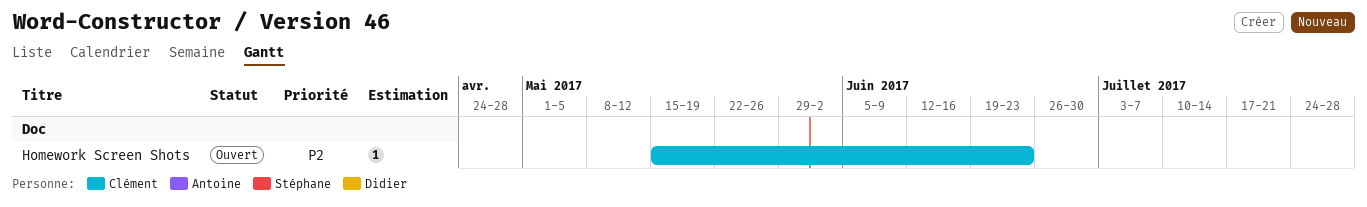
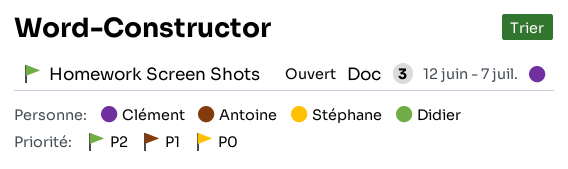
Homework Screen Shots, estimate: 1 -> 3
Homework Screen Shots, start: May 15 -> Jun 12
Homework Screen Shots, due: Jun 23 -> Jul 7

